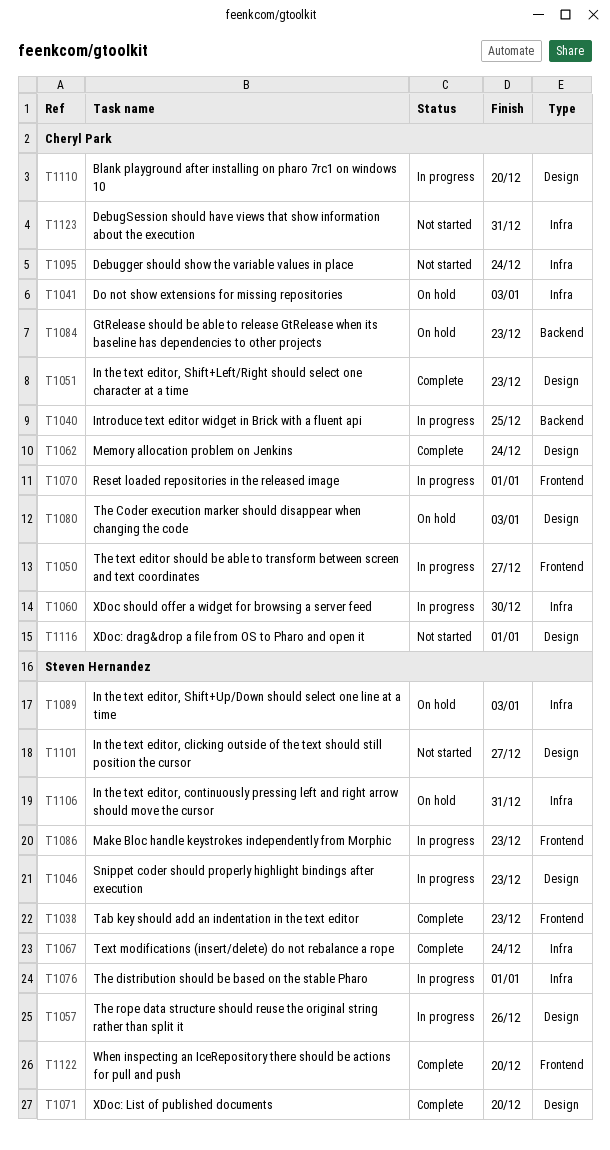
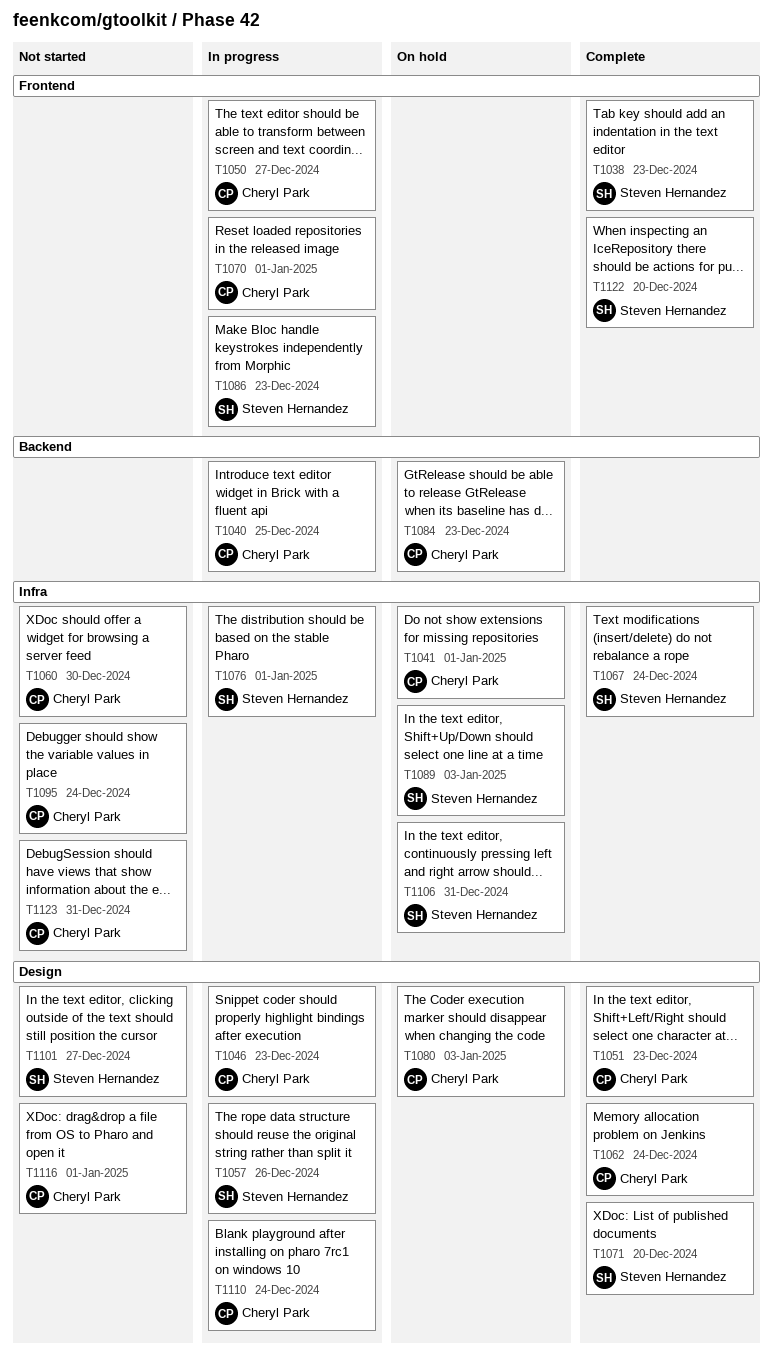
T1041, due: Jan 3 -> Jan 1
T1046, owner: Steven Hernandez -> Cheryl Park
T1060, status: In progress -> Not started
T1110, due: Dec 20 -> Dec 24

